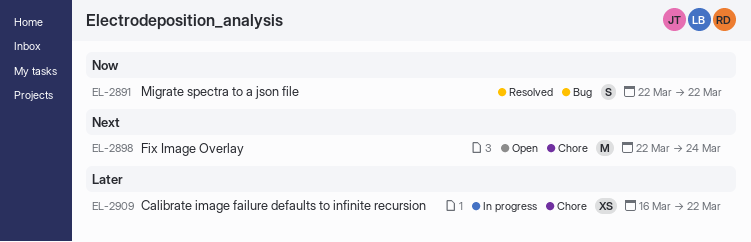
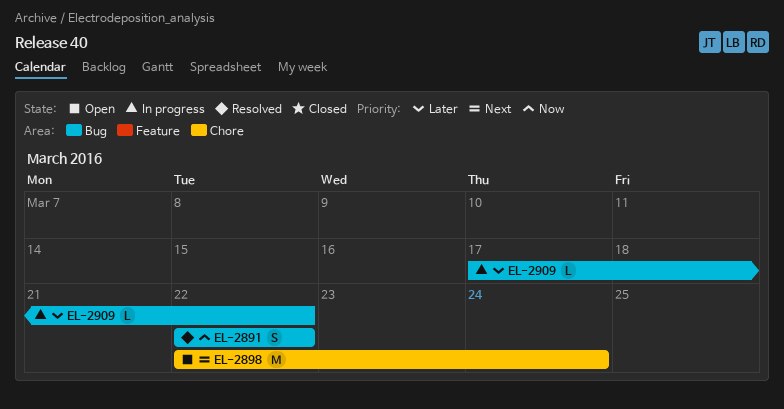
EL-2909, label: Chore -> Bug
EL-2909, estimate: XS -> L
EL-2909, start: Mar 16 -> Mar 17

